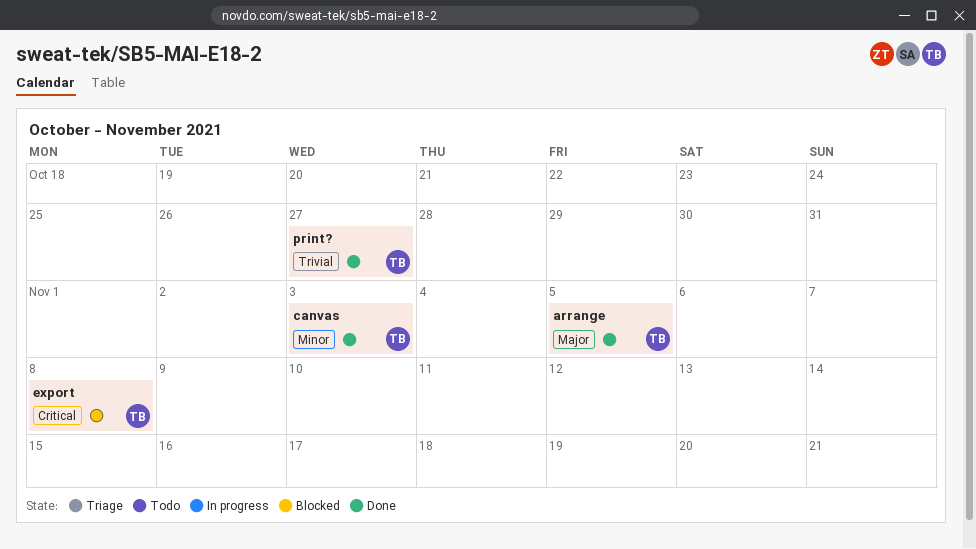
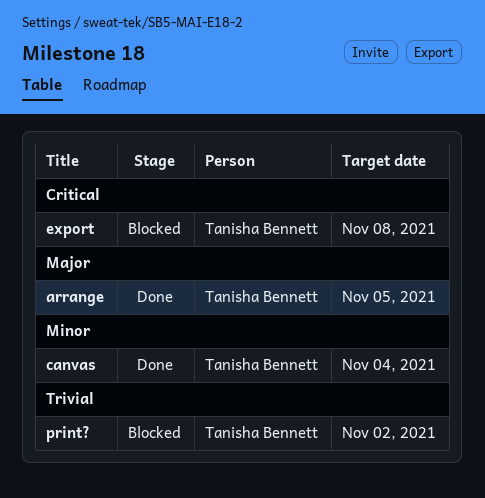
canvas, due: Nov 3 -> Nov 4
print?, status: Done -> Blocked
print?, due: Oct 27 -> Nov 2

